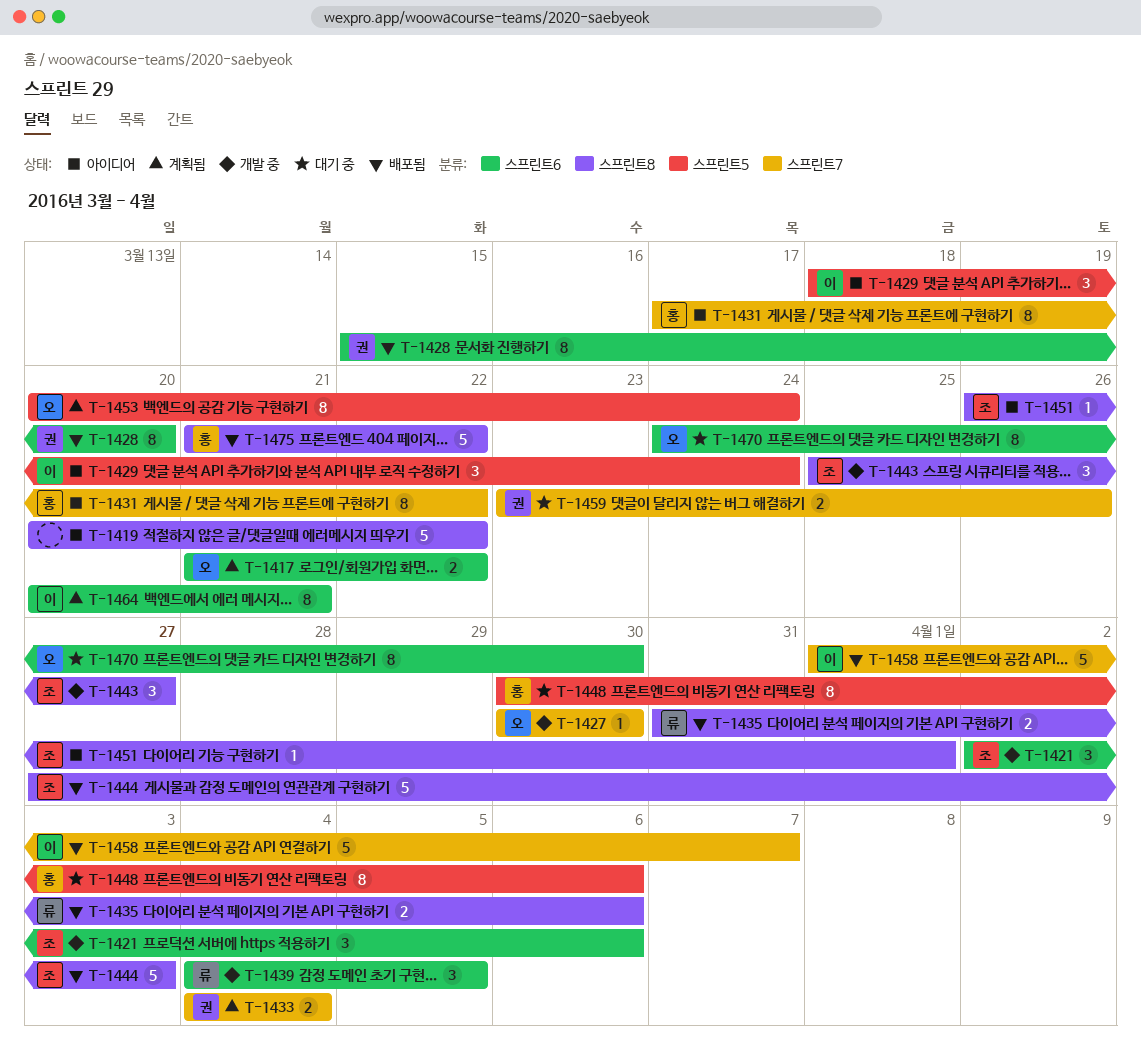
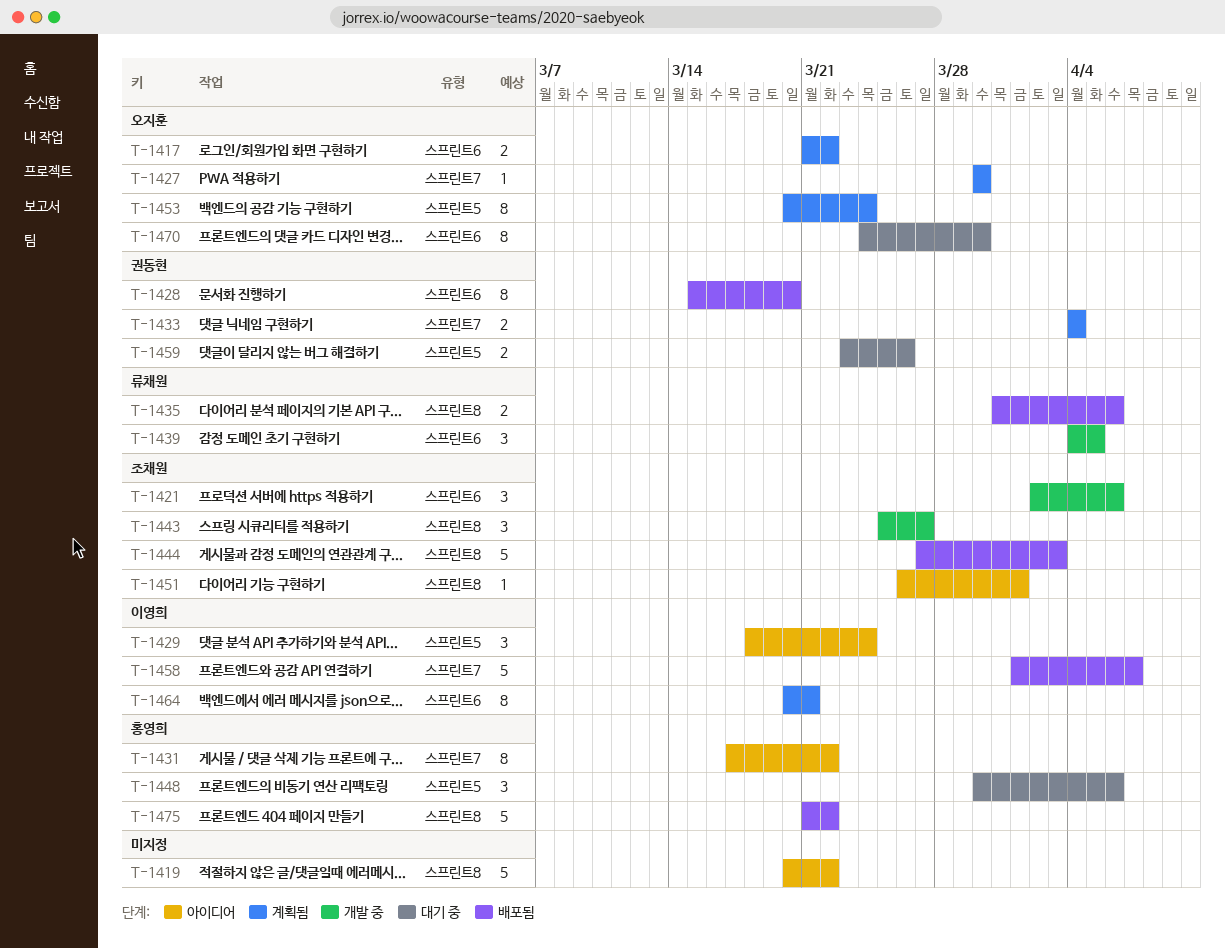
T-1427, status: 개발 중 -> 계획됨
T-1448, estimate: 8 -> 3
T-1459, label: 스프린트7 -> 스프린트5

